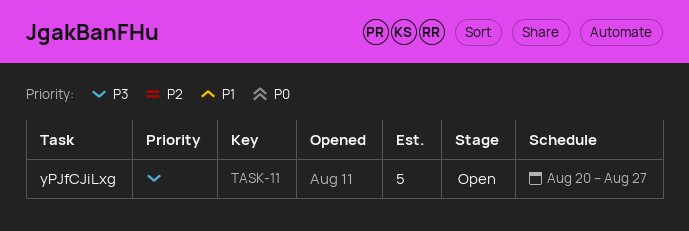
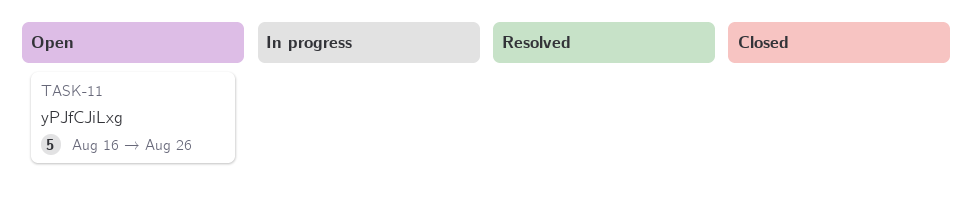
TASK-11, start: Aug 20 -> Aug 16
TASK-11, due: Aug 27 -> Aug 26

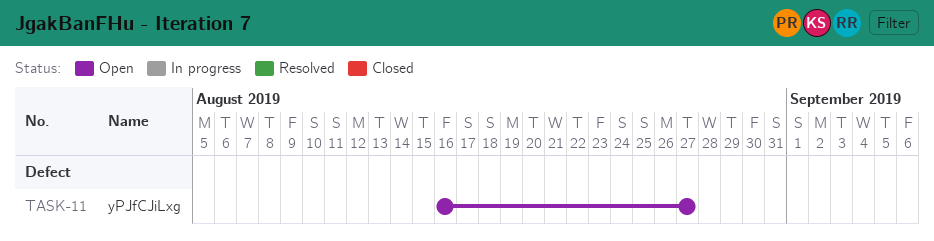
TASK-11, due: Aug 26 -> Aug 27

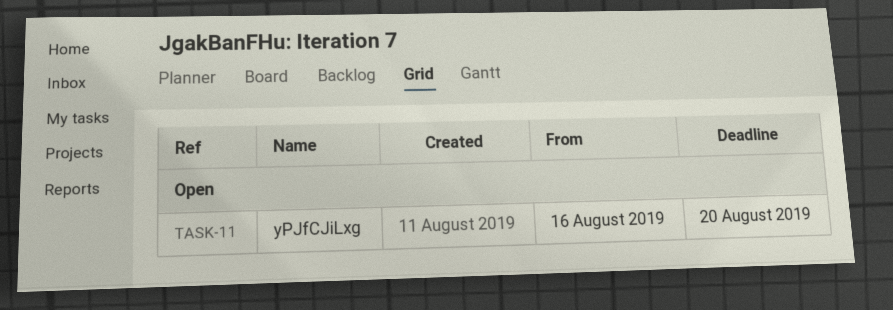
TASK-11, due: Aug 27 -> Aug 20

